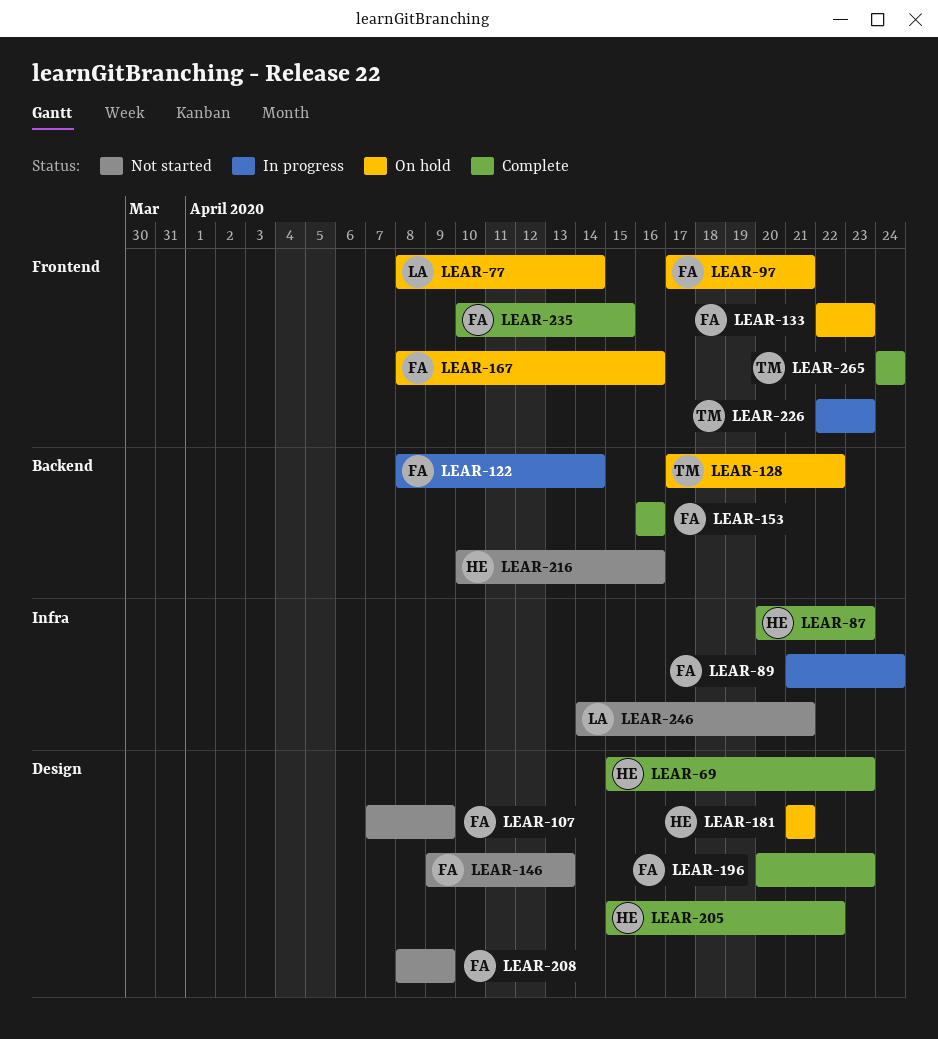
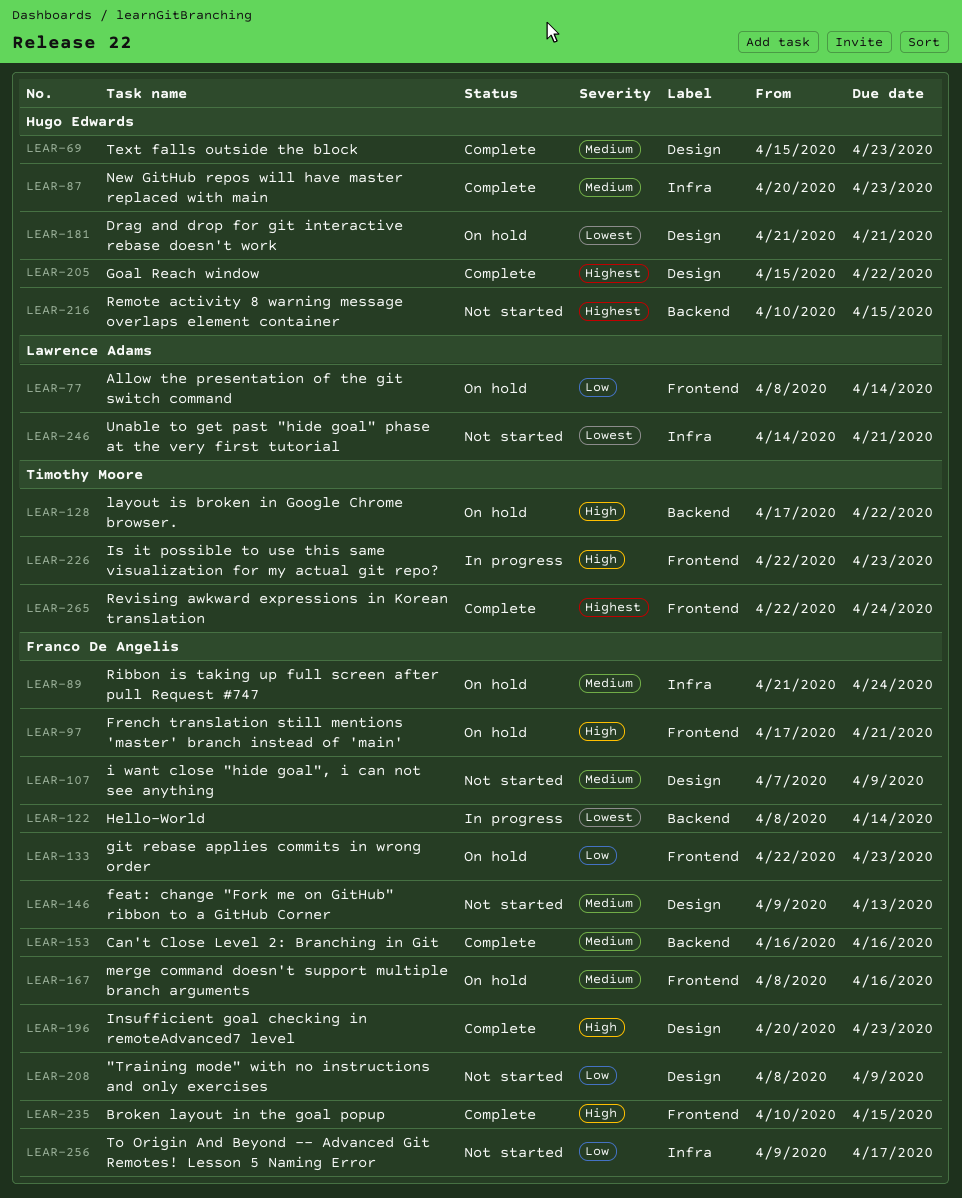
LEAR-89, status: In progress -> On hold
LEAR-216, due: Apr 16 -> Apr 15
LEAR-256: none -> present
LEAR-265, start: Apr 24 -> Apr 22

